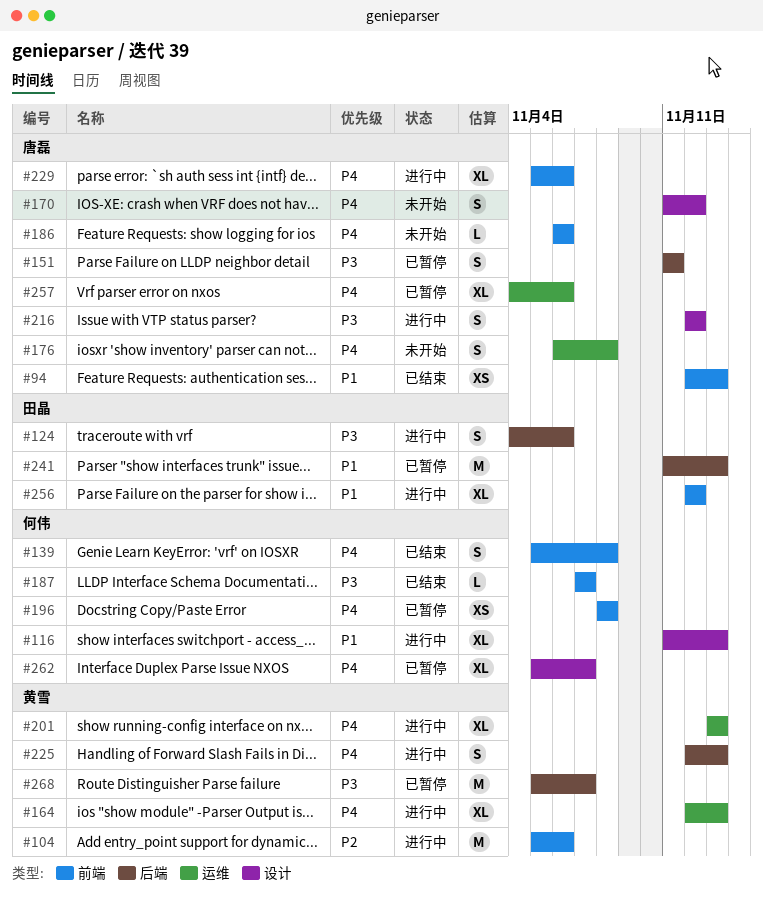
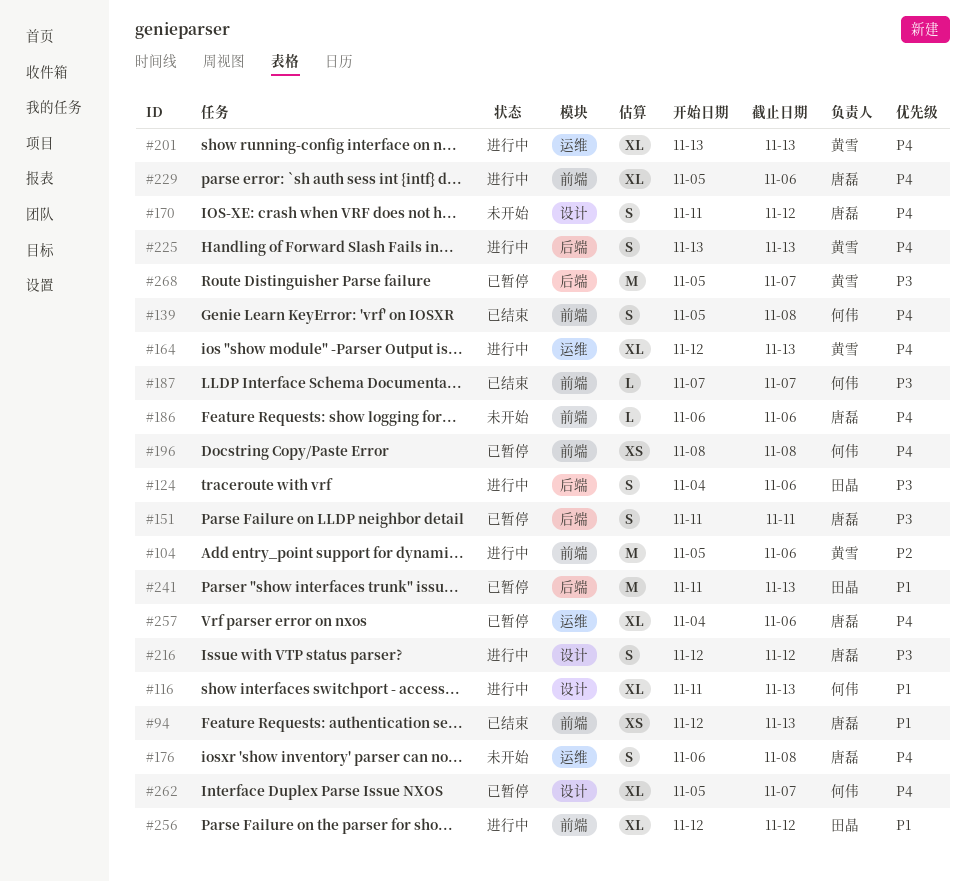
#225, start: Nov 12 -> Nov 13

